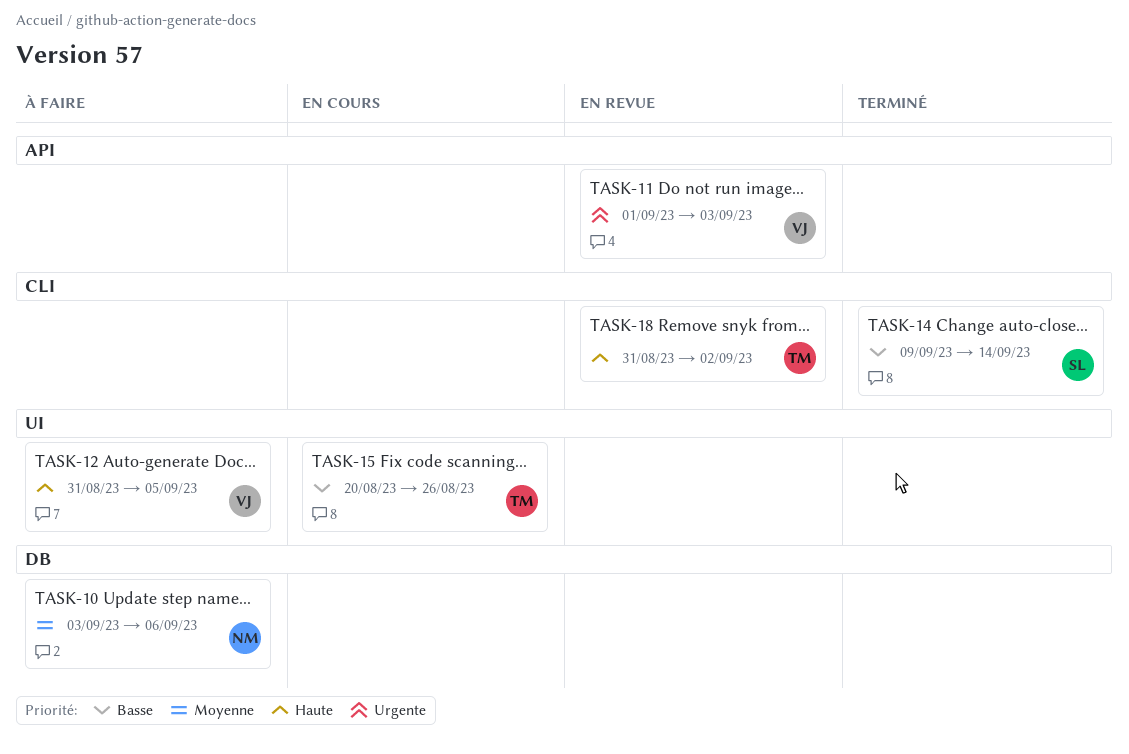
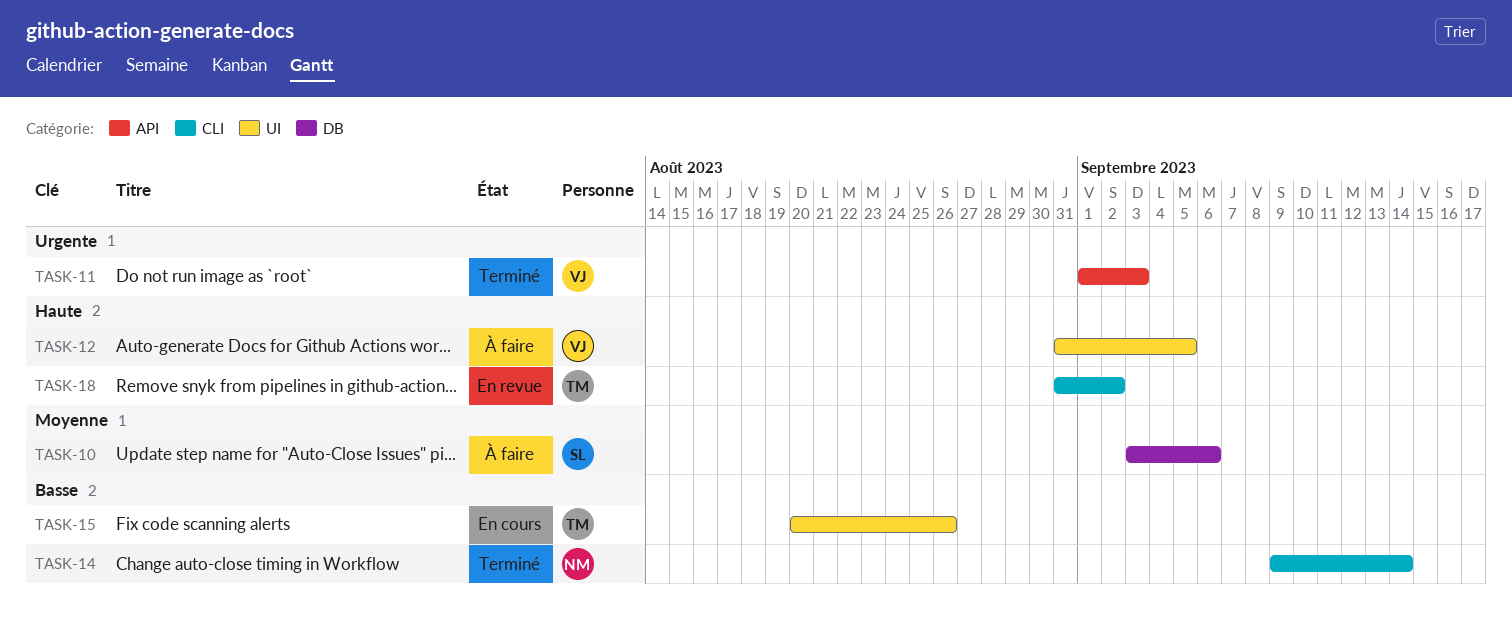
TASK-10, owner: NM -> SL
TASK-11, status: En revue -> Terminé
TASK-14, owner: SL -> NM

